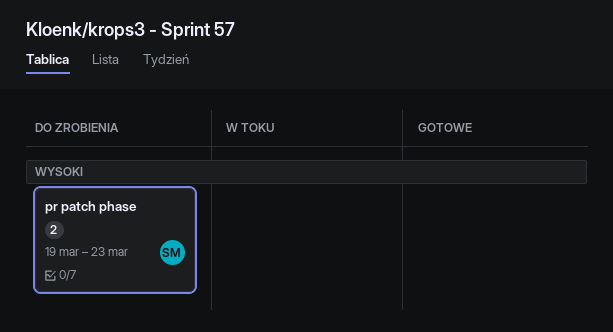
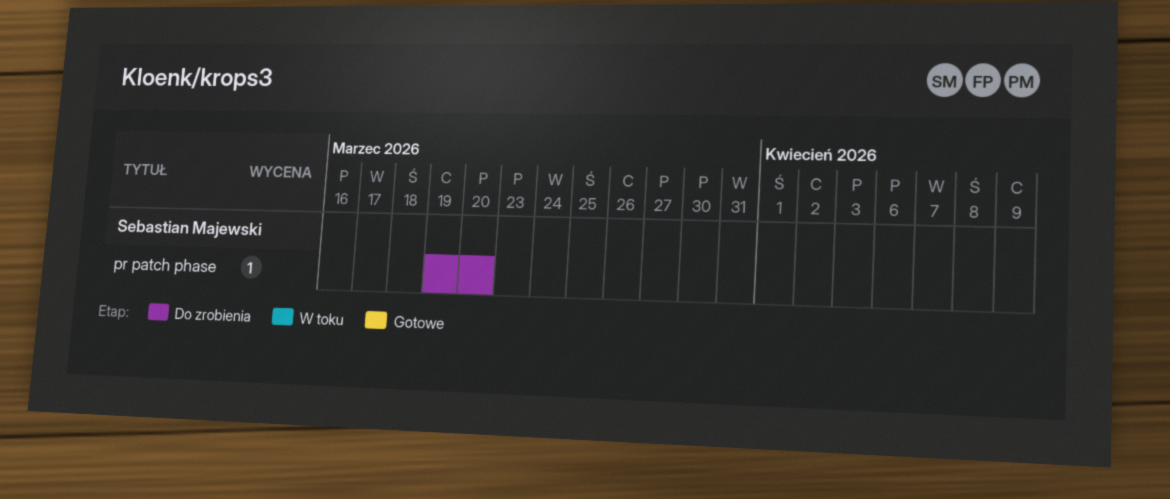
pr patch phase, estimate: 2 -> 1
pr patch phase, due: Mar 23 -> Mar 20

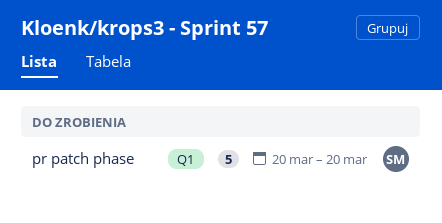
pr patch phase, estimate: 1 -> 5
pr patch phase, start: Mar 19 -> Mar 20

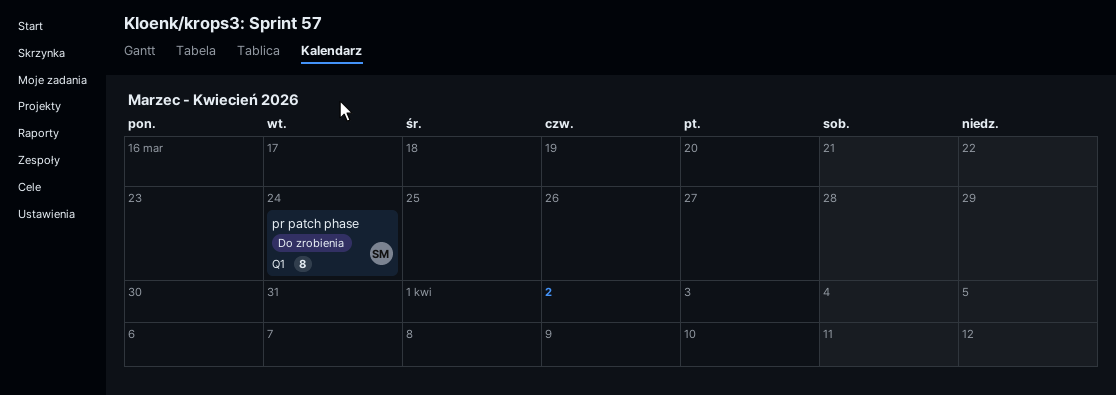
pr patch phase, estimate: 5 -> 8
pr patch phase, due: Mar 20 -> Mar 24

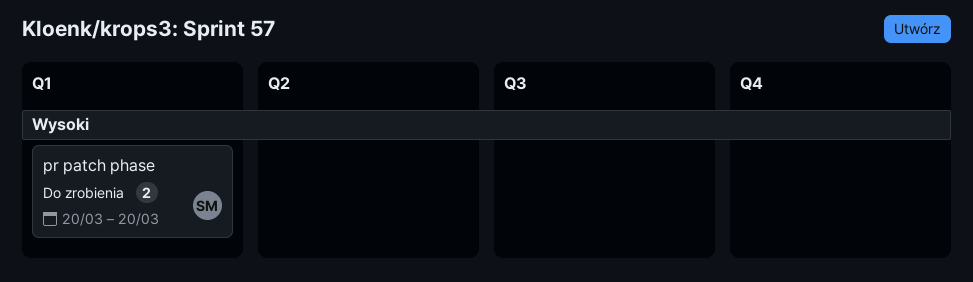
pr patch phase, estimate: 8 -> 2
pr patch phase, due: Mar 24 -> Mar 20

